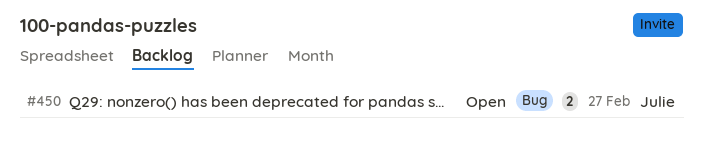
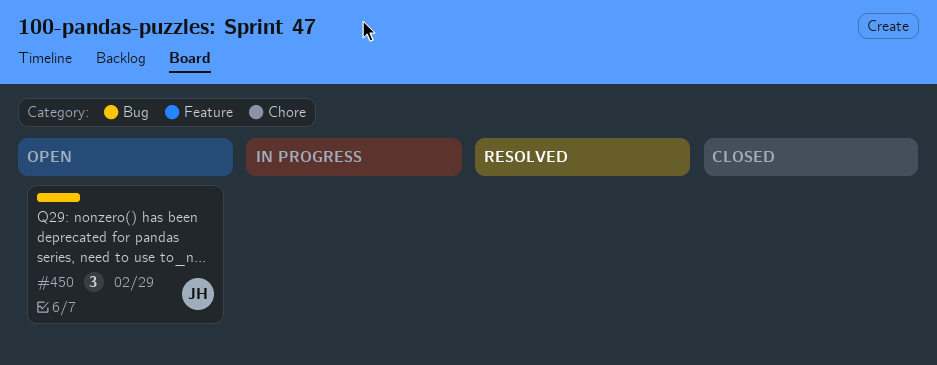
#450, estimate: 2 -> 3
#450, due: Feb 27 -> Feb 29

